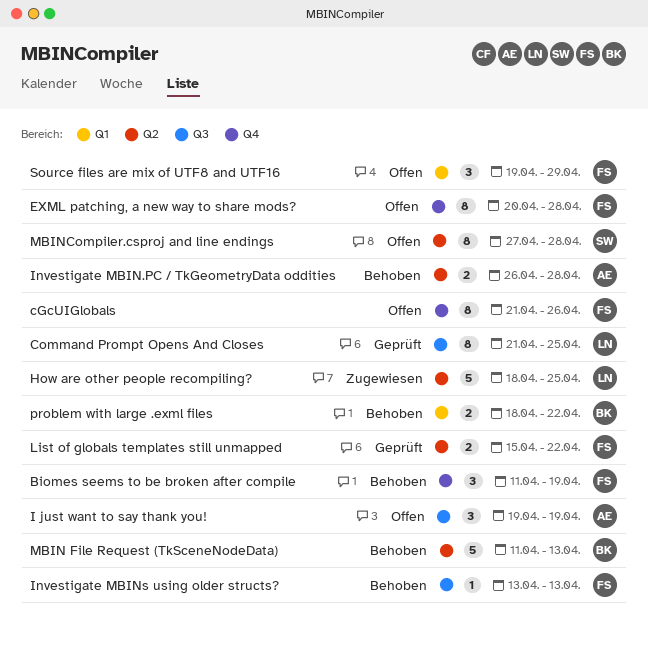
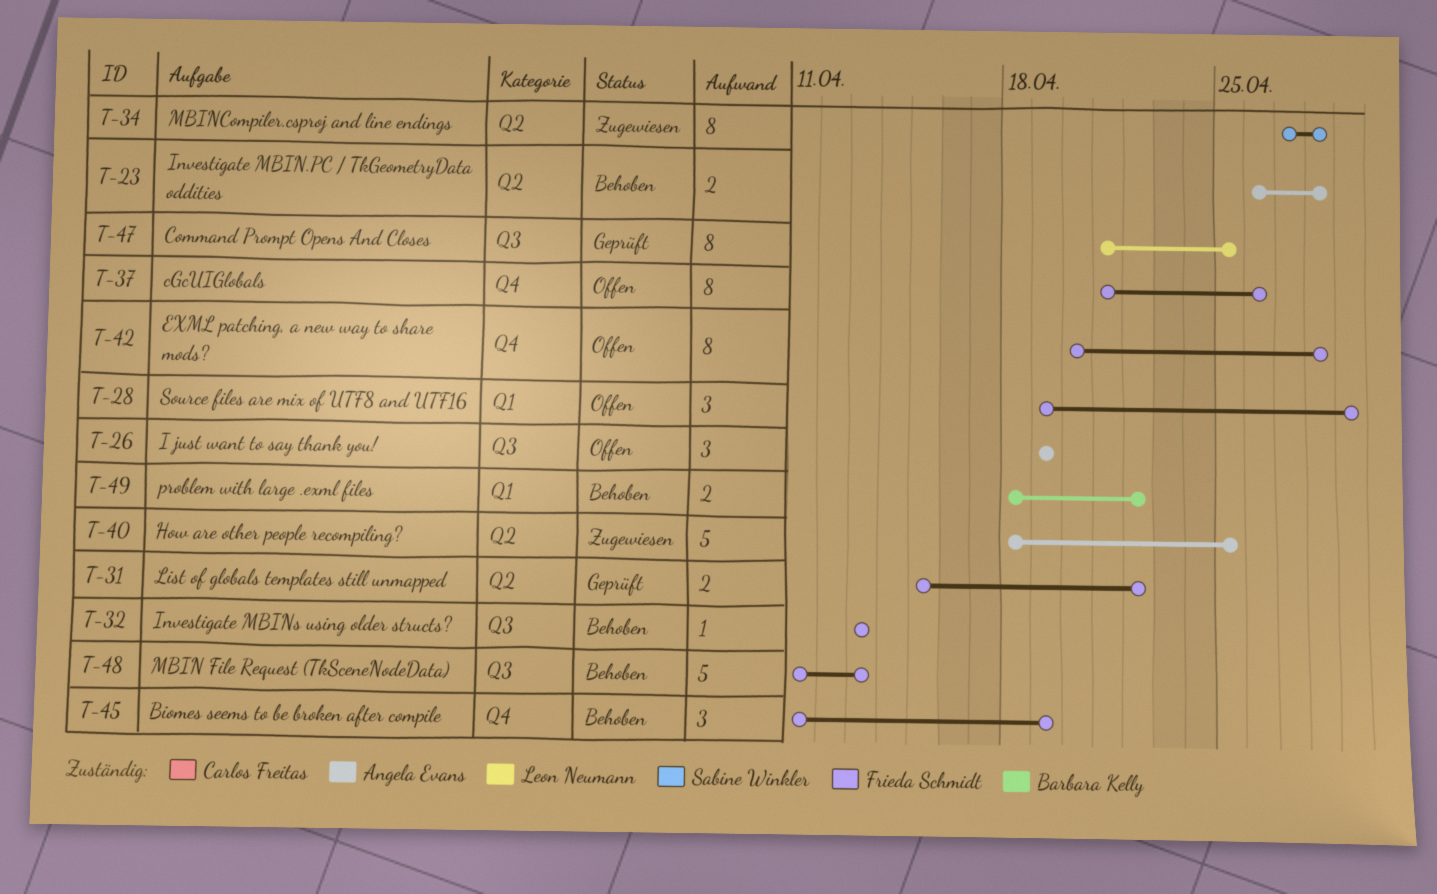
How are other people recompiling?, owner: Leon Neumann -> Angela Evans
MBIN File Request (TkSceneNodeData), owner: Barbara Kelly -> Frieda Schmidt
MBIN File Request (TkSceneNodeData), label: Q2 -> Q3
MBINCompiler.csproj and line endings, status: Offen -> Zugewiesen

